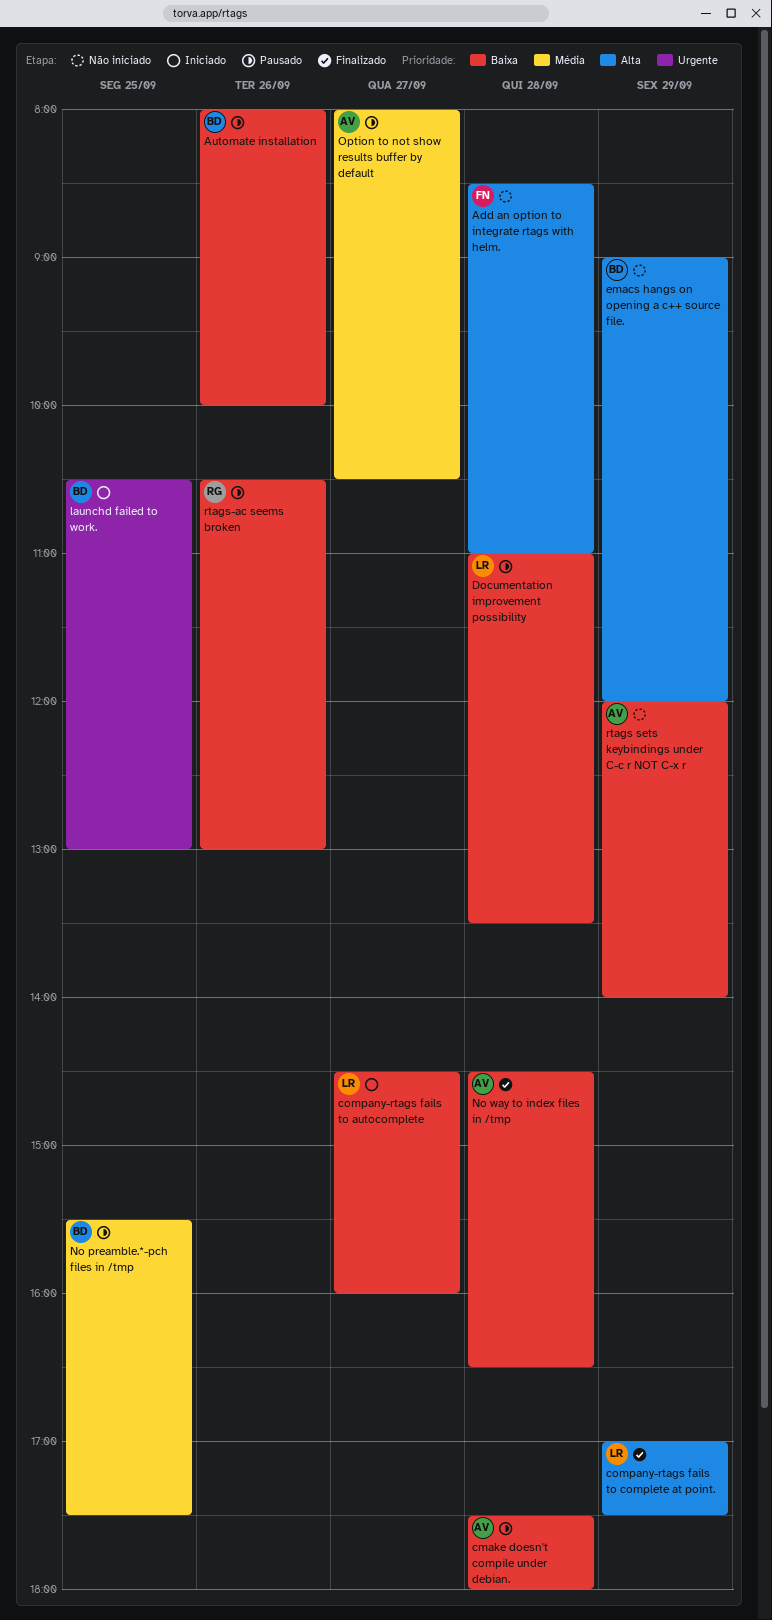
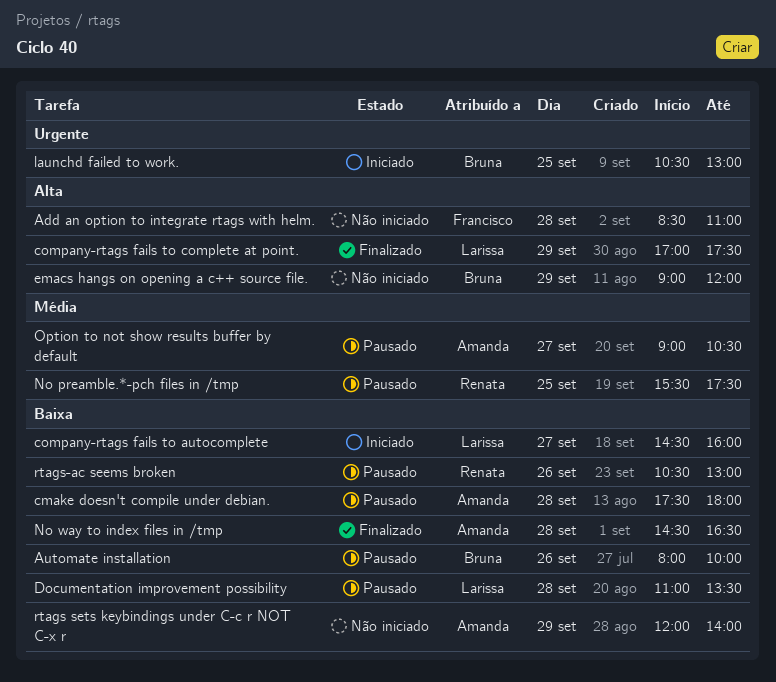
No preamble.*-pch files in /tmp, owner: Bruna -> Renata
Option to not show results buffer by default, begins: 08:00 -> 09:00

